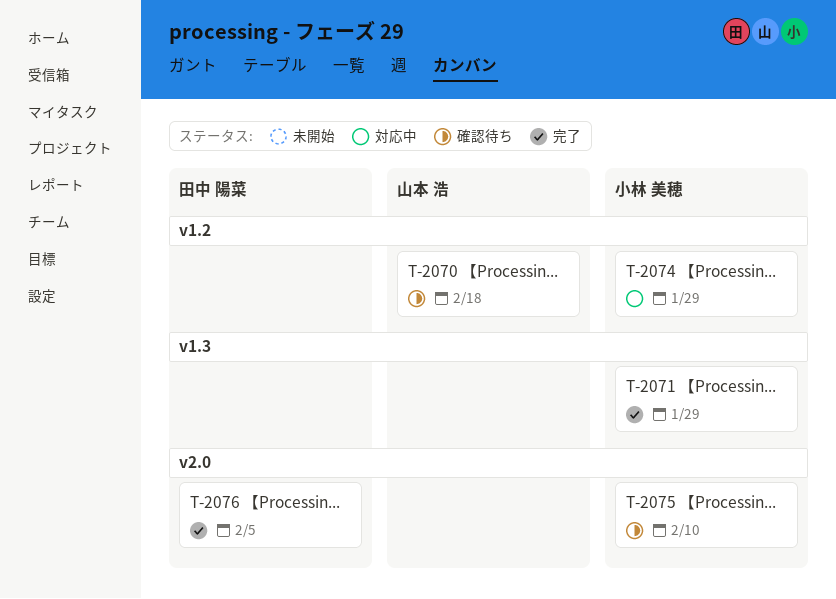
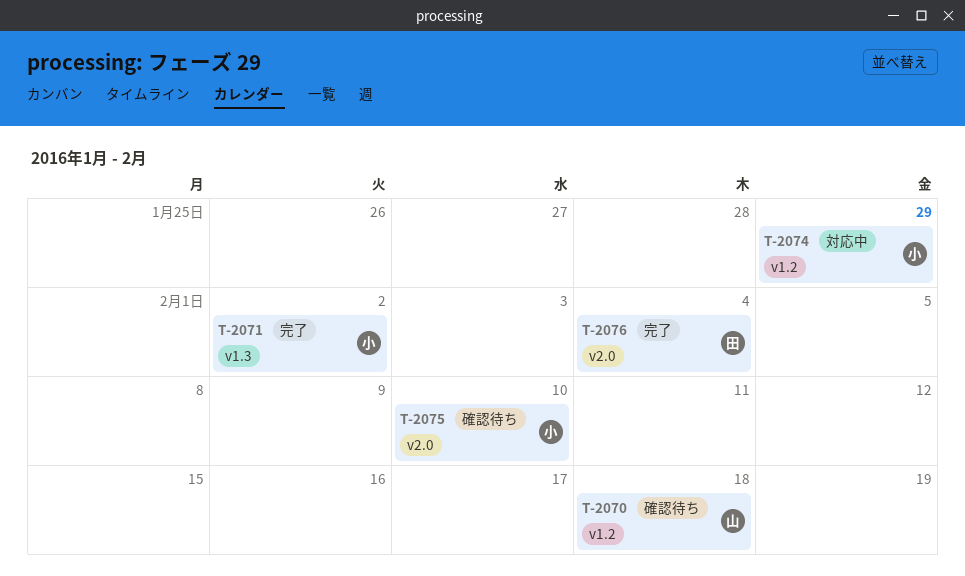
T-2071, due: Jan 29 -> Feb 2
T-2076, due: Feb 5 -> Feb 4

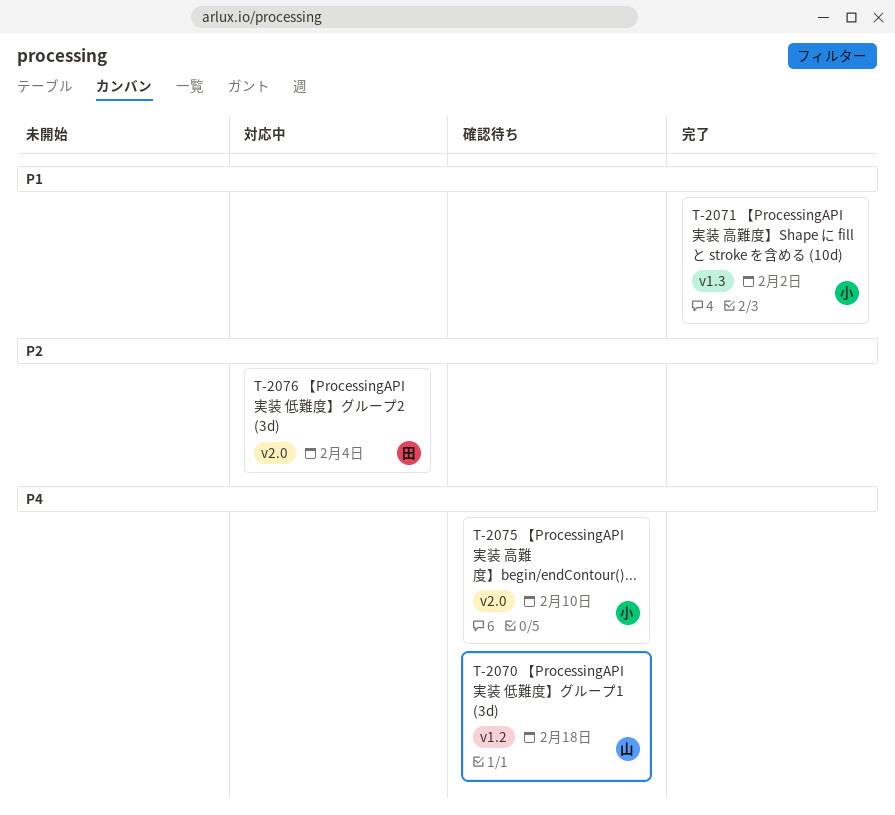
T-2074: present -> none
T-2076, status: 完了 -> 対応中

